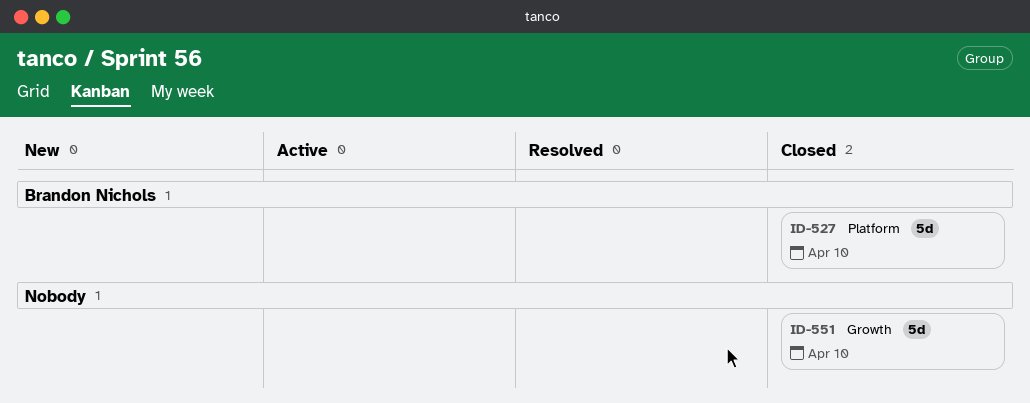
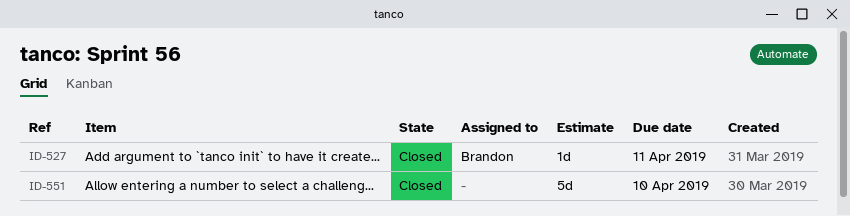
ID-527, estimate: 5d -> 1d
ID-527, due: Apr 10 -> Apr 11

